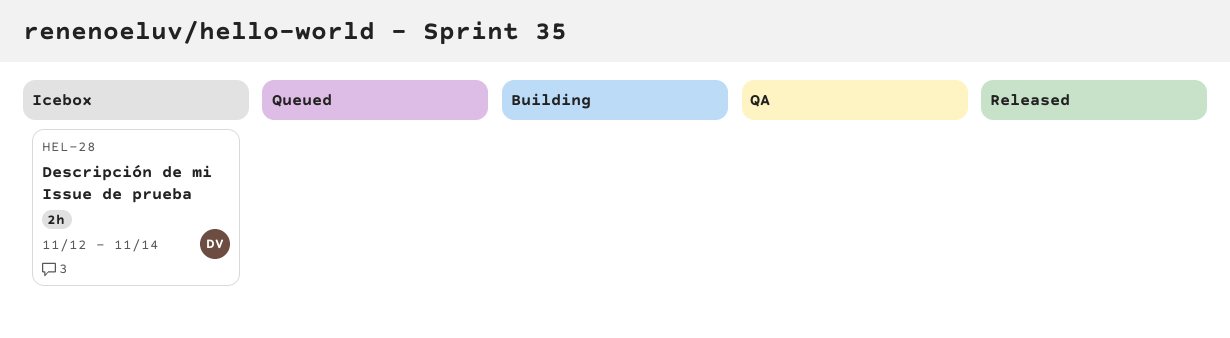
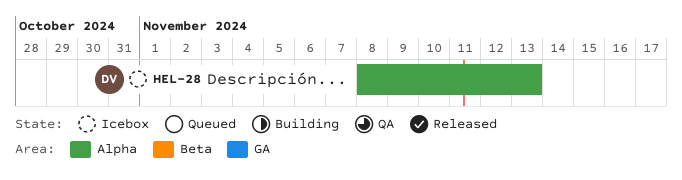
HEL-28, start: Nov 12 -> Nov 8
HEL-28, due: Nov 14 -> Nov 13

